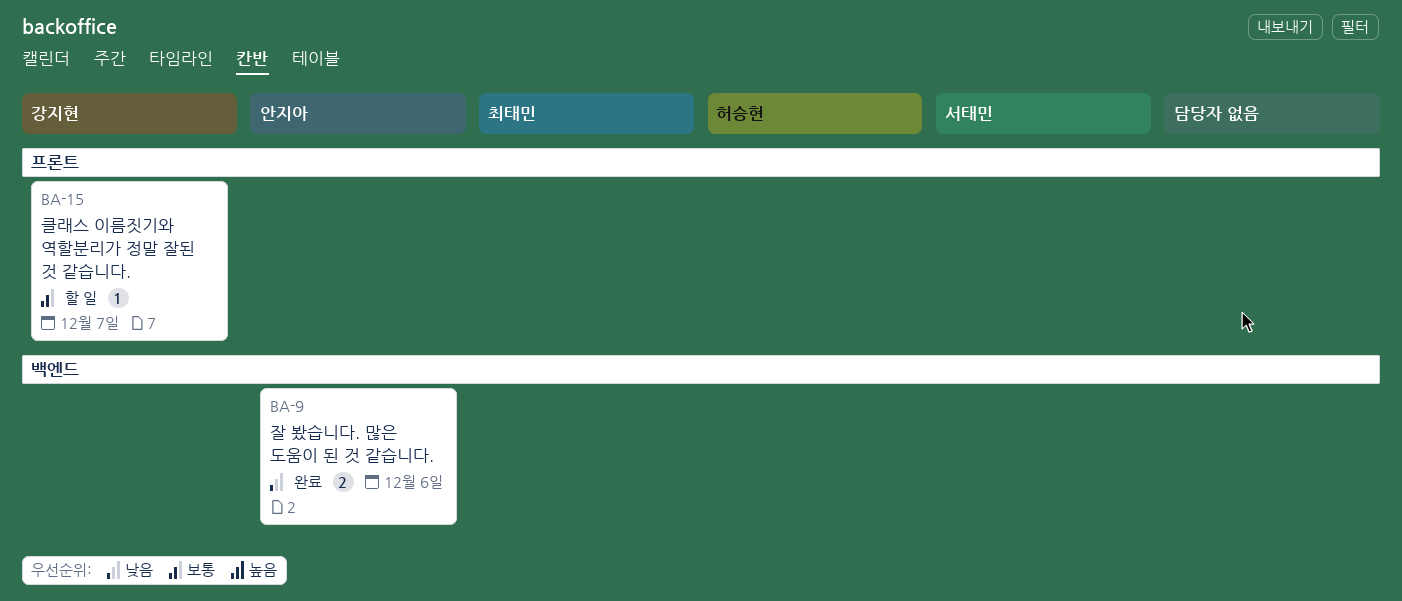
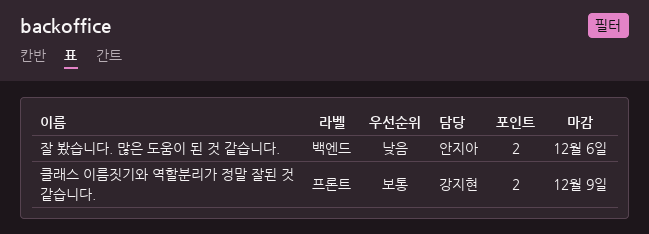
클래스 이름짓기와 역할분리가 정말 잘된 것 같습니다., estimate: 1 -> 2
클래스 이름짓기와 역할분리가 정말 잘된 것 같습니다., due: Dec 7 -> Dec 9

